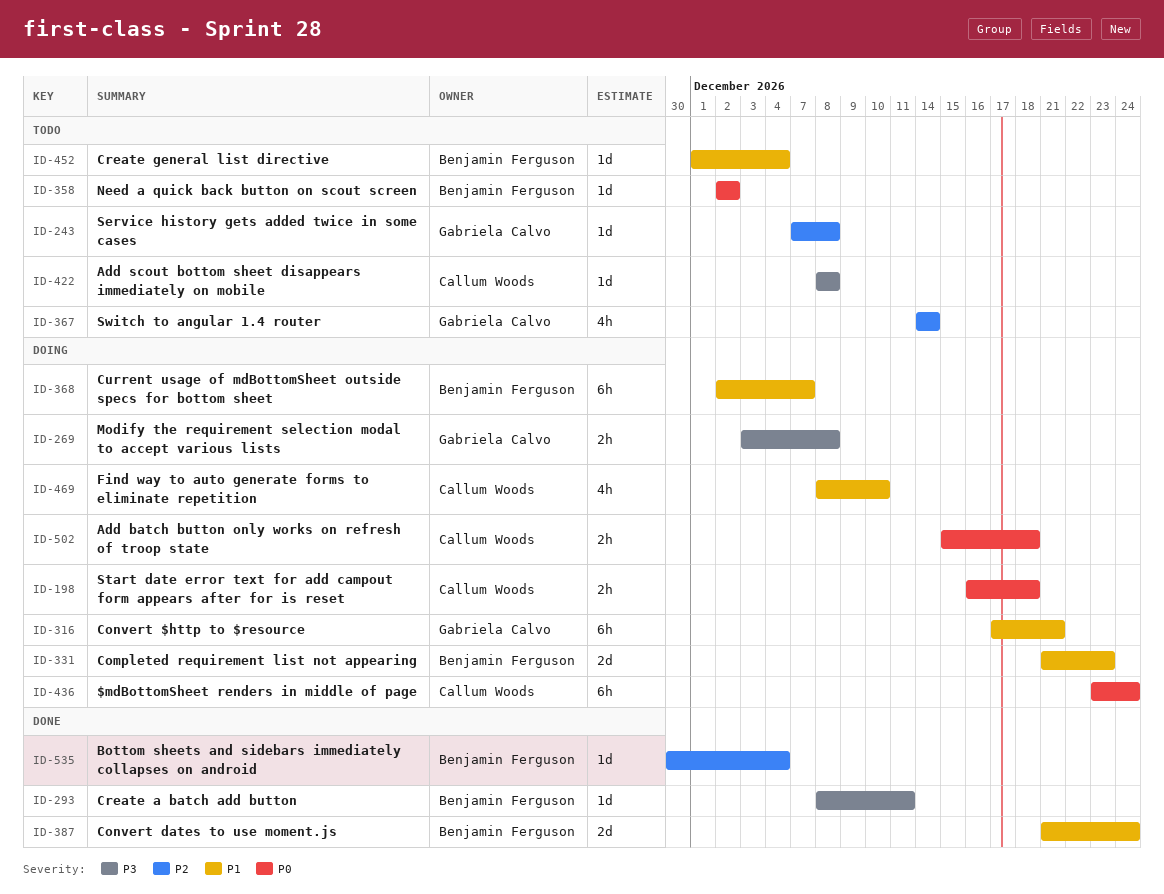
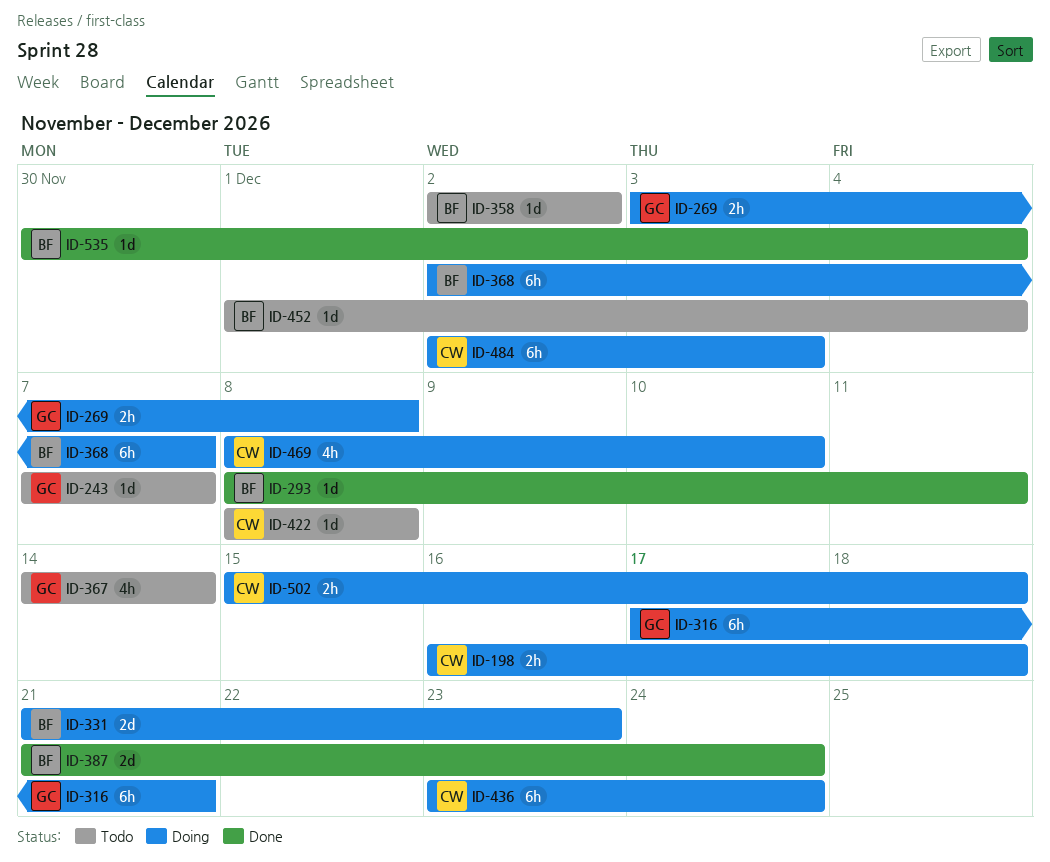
ID-243, due: Dec 8 -> Dec 7
ID-484: none -> present

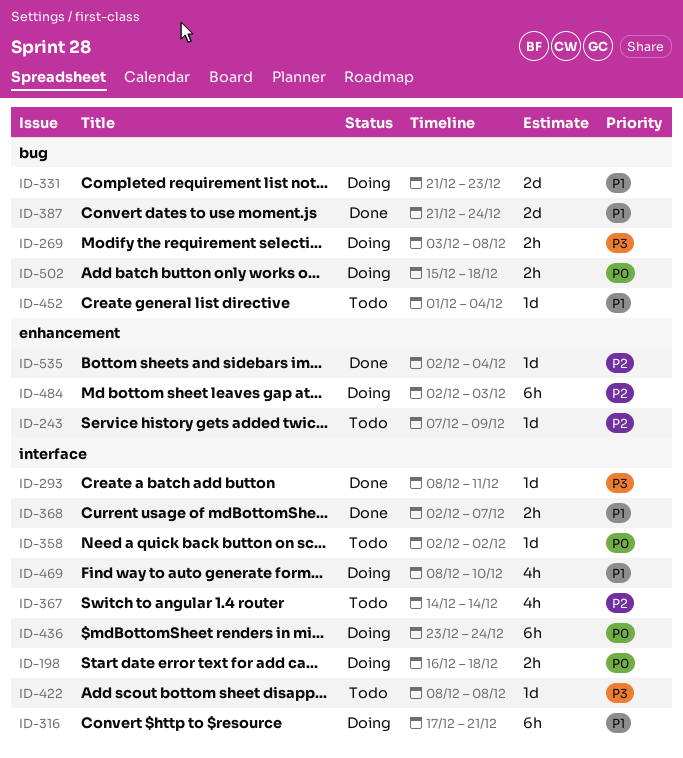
ID-243, due: Dec 7 -> Dec 9
ID-368, status: Doing -> Done
ID-368, estimate: 6h -> 2h
ID-535, start: Nov 30 -> Dec 2

